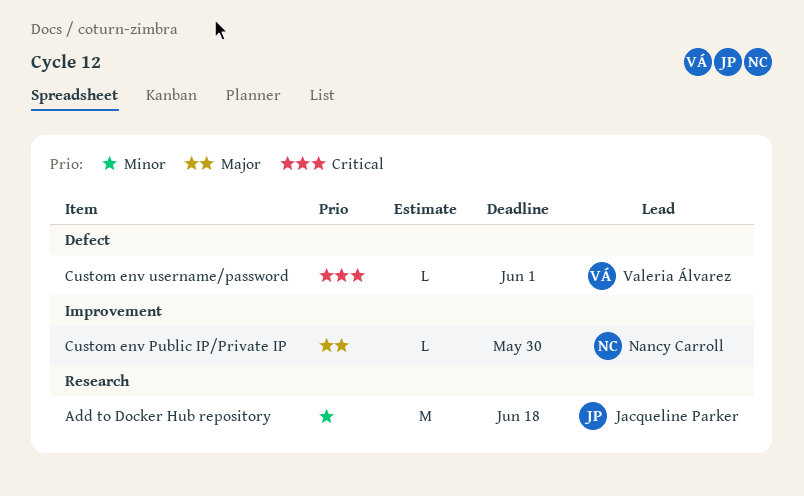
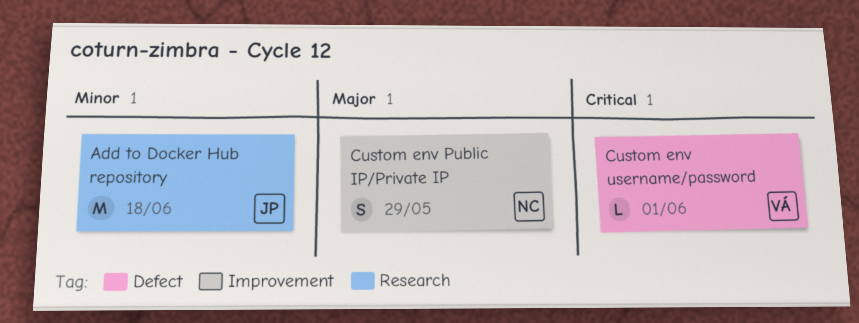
Custom env Public IP/Private IP, estimate: L -> S
Custom env Public IP/Private IP, due: May 30 -> May 29

